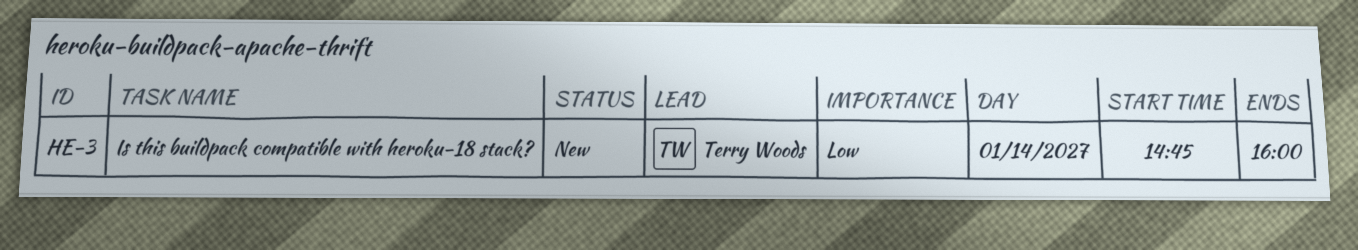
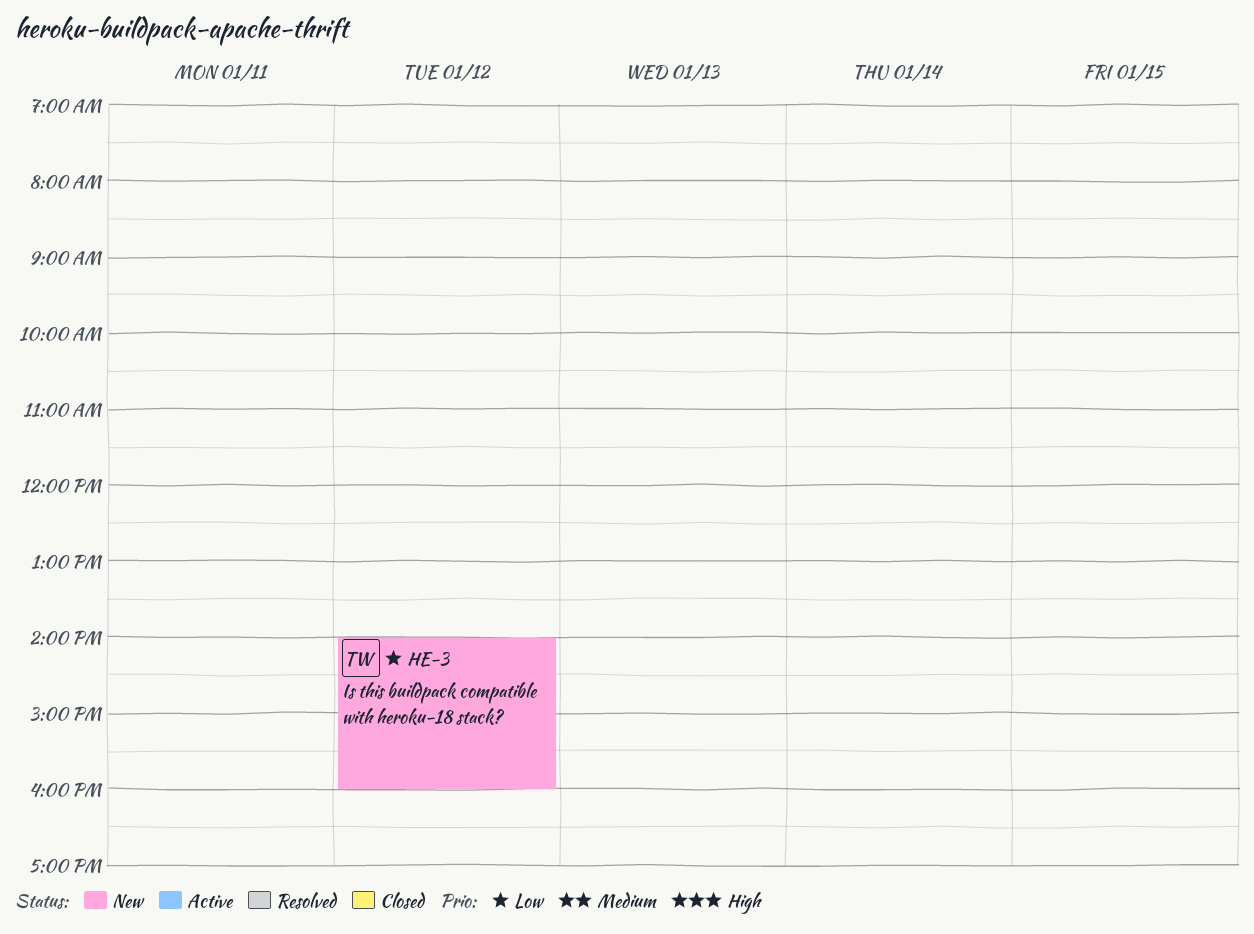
HE-3, day: Jan 14 -> Jan 12
HE-3, begins: 14:45 -> 14:00

